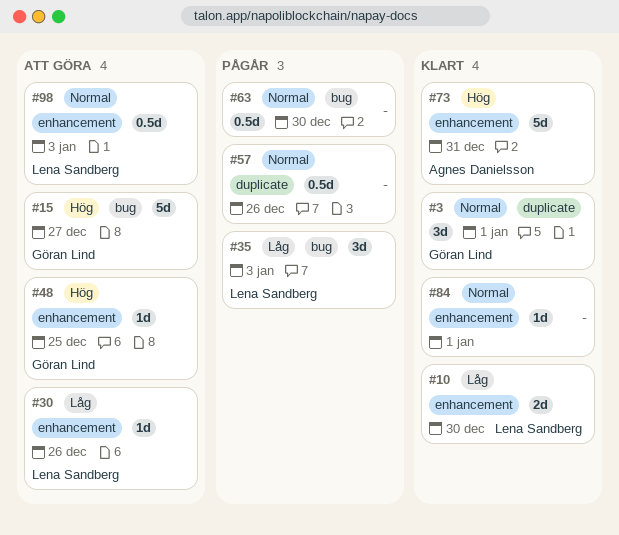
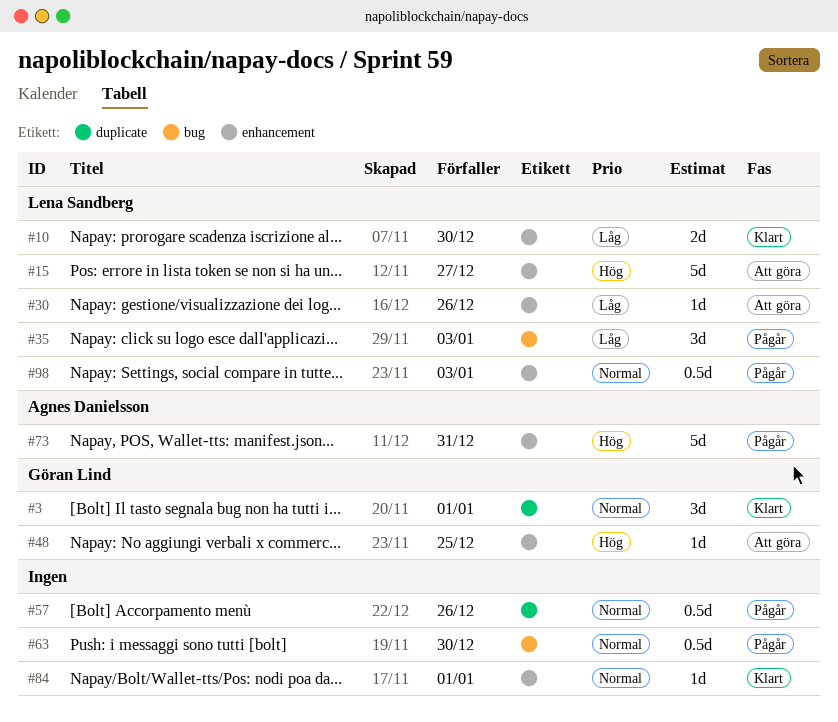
#15, owner: Göran Lind -> Lena Sandberg
#15, label: bug -> enhancement
#73, status: Klart -> Pågår
#98, status: Att göra -> Pågår

